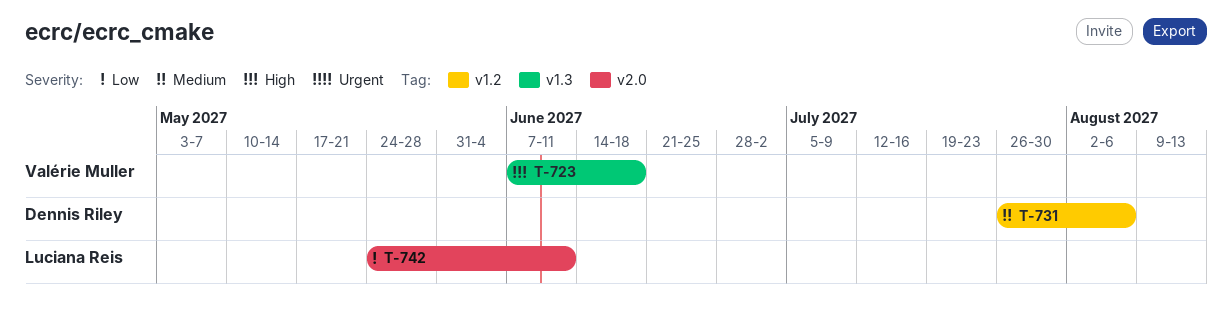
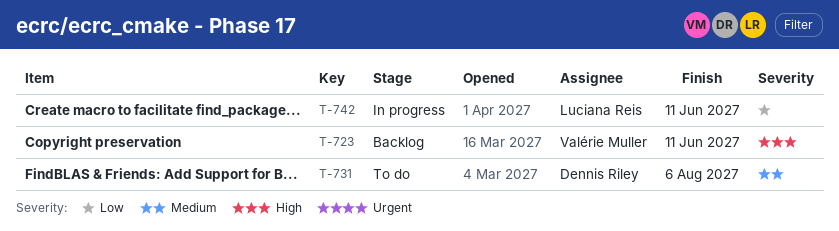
T-723, due: Jun 18 -> Jun 11

